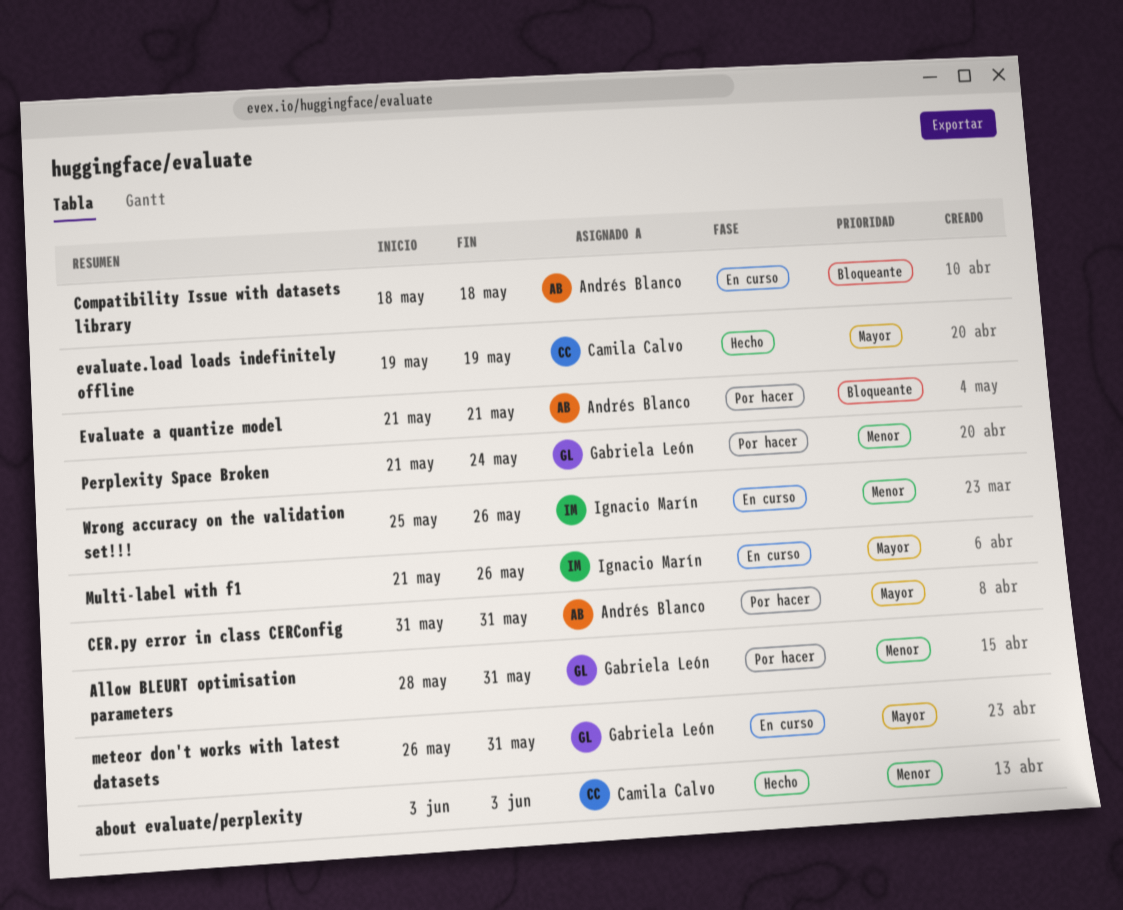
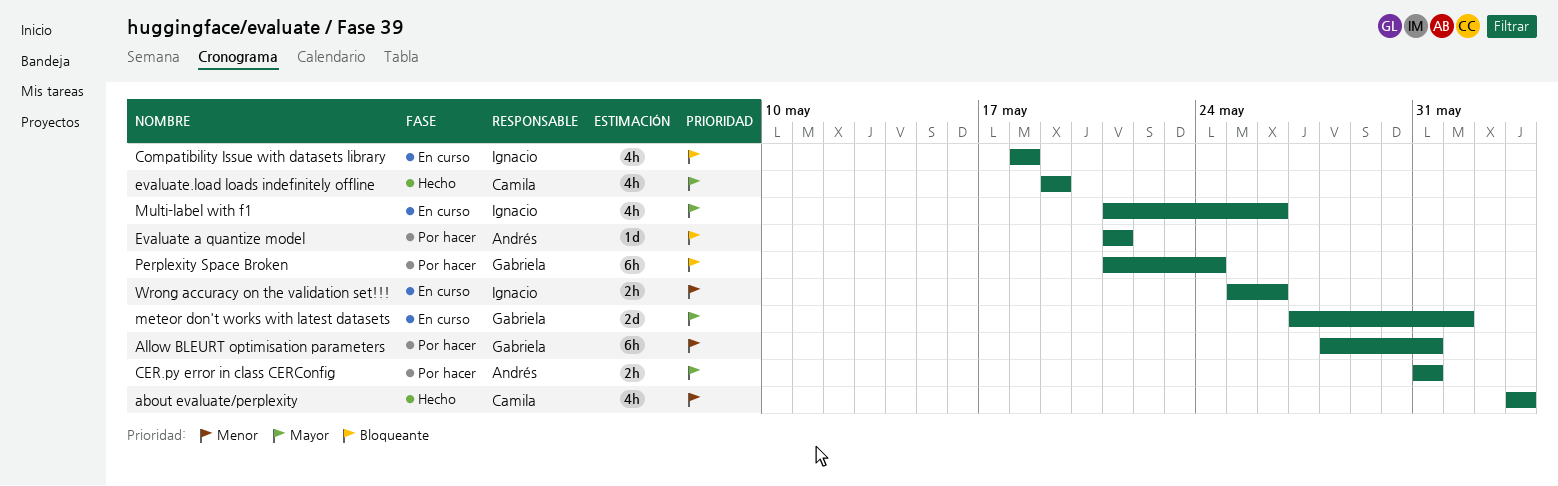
Compatibility Issue with datasets library, owner: Andrés Blanco -> Ignacio Marín
meteor don't works with latest datasets, start: May 26 -> May 27
meteor don't works with latest datasets, due: May 31 -> Jun 1
Perplexity Space Broken, priority: Menor -> Bloqueante

